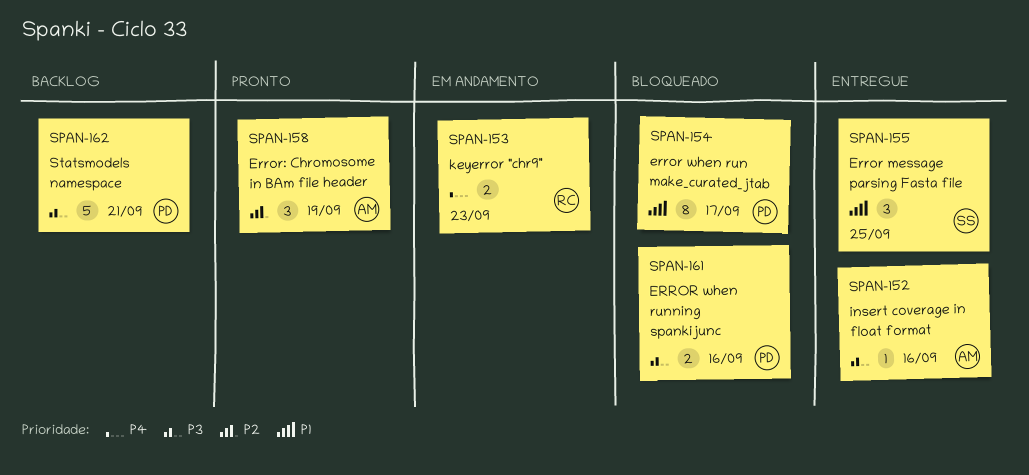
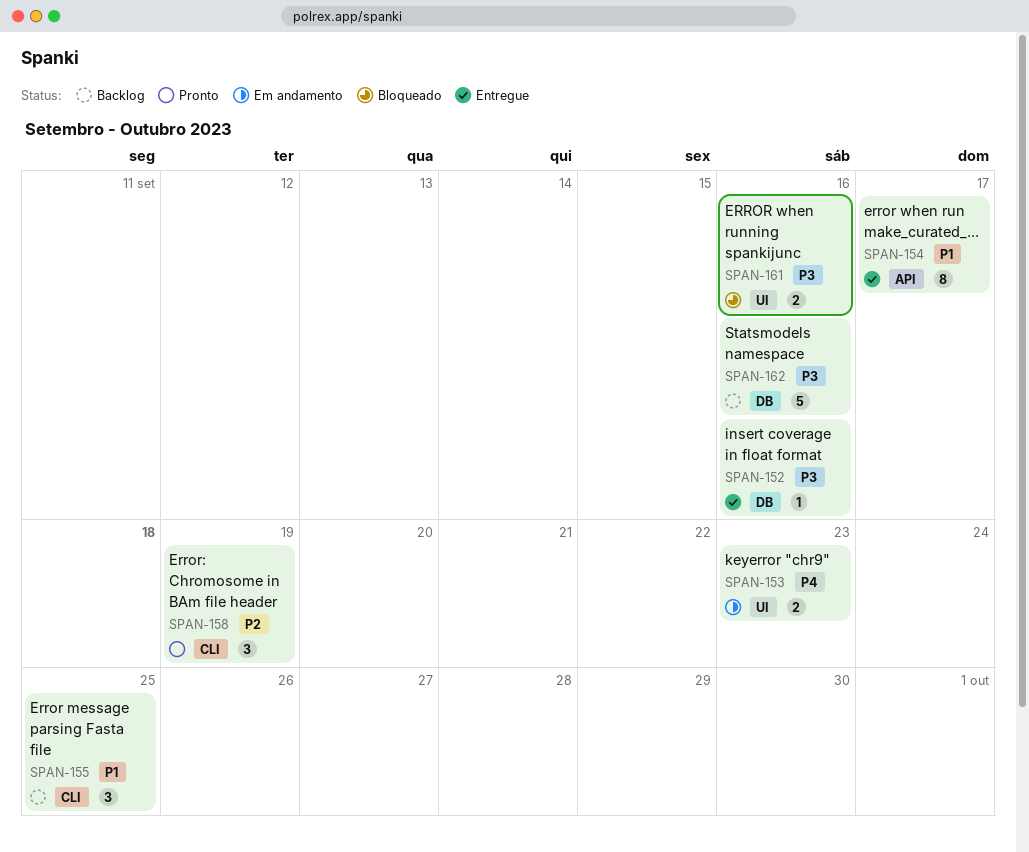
SPAN-154, status: Bloqueado -> Entregue
SPAN-155, status: Entregue -> Backlog
SPAN-162, due: Sep 21 -> Sep 16

